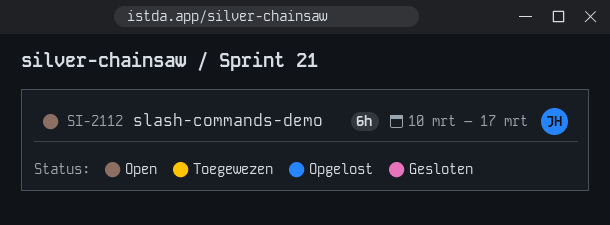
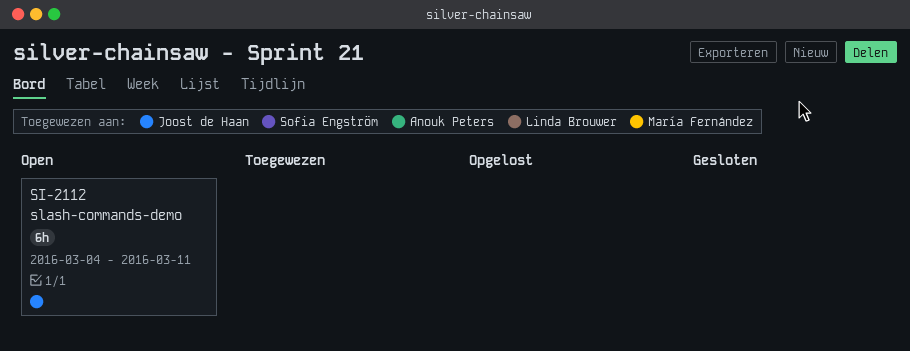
SI-2112, start: Mar 10 -> Mar 4
SI-2112, due: Mar 17 -> Mar 11

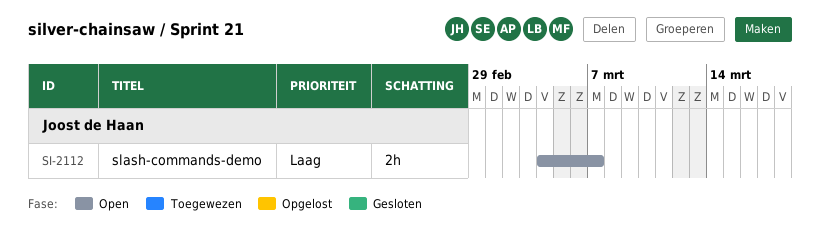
SI-2112, estimate: 6h -> 2h
SI-2112, due: Mar 11 -> Mar 7

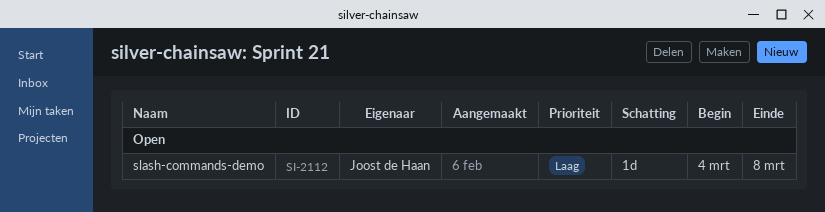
SI-2112, estimate: 2h -> 1d
SI-2112, due: Mar 7 -> Mar 8

